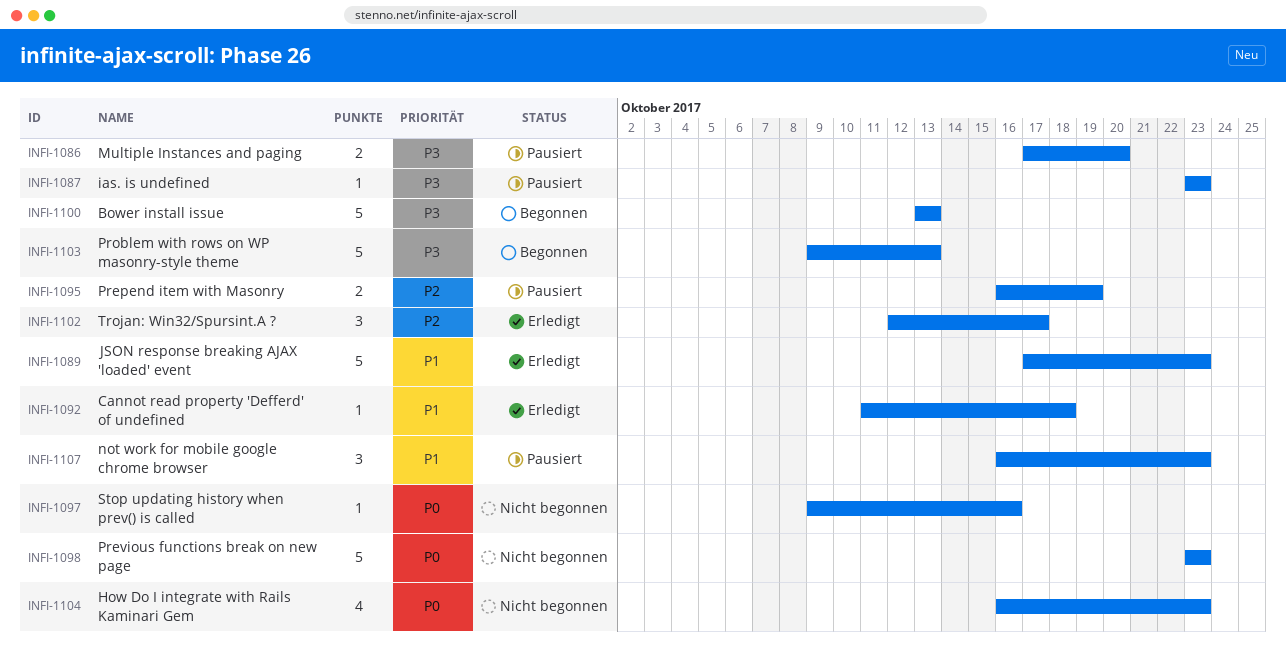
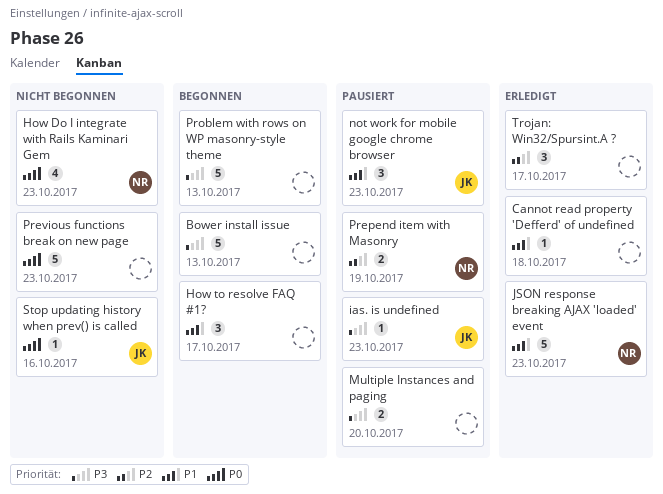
How to resolve FAQ #1?: none -> present

